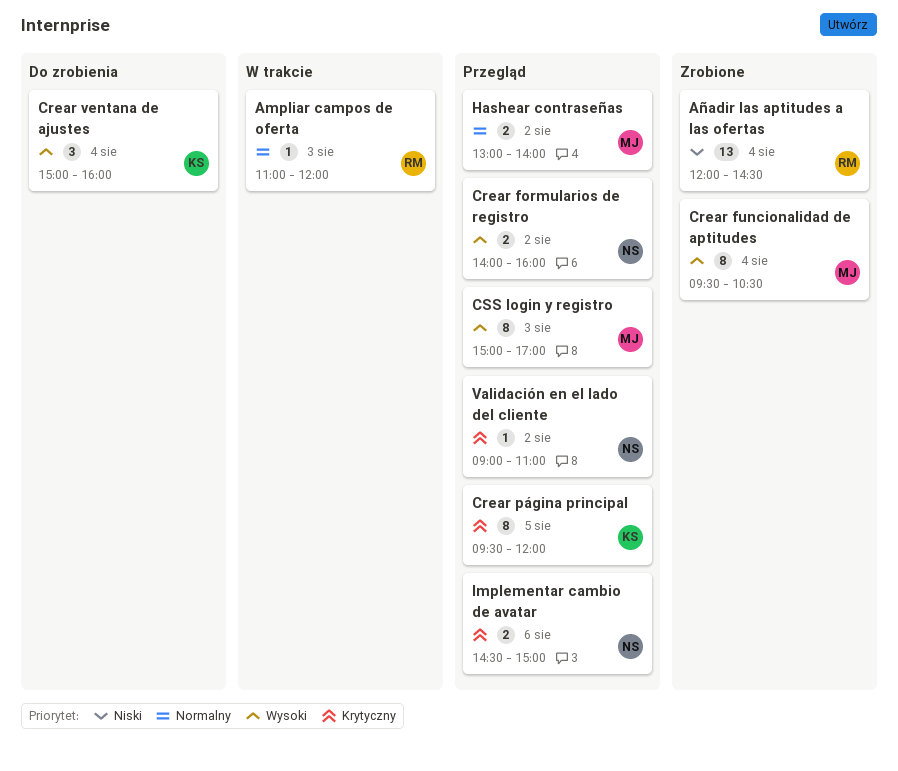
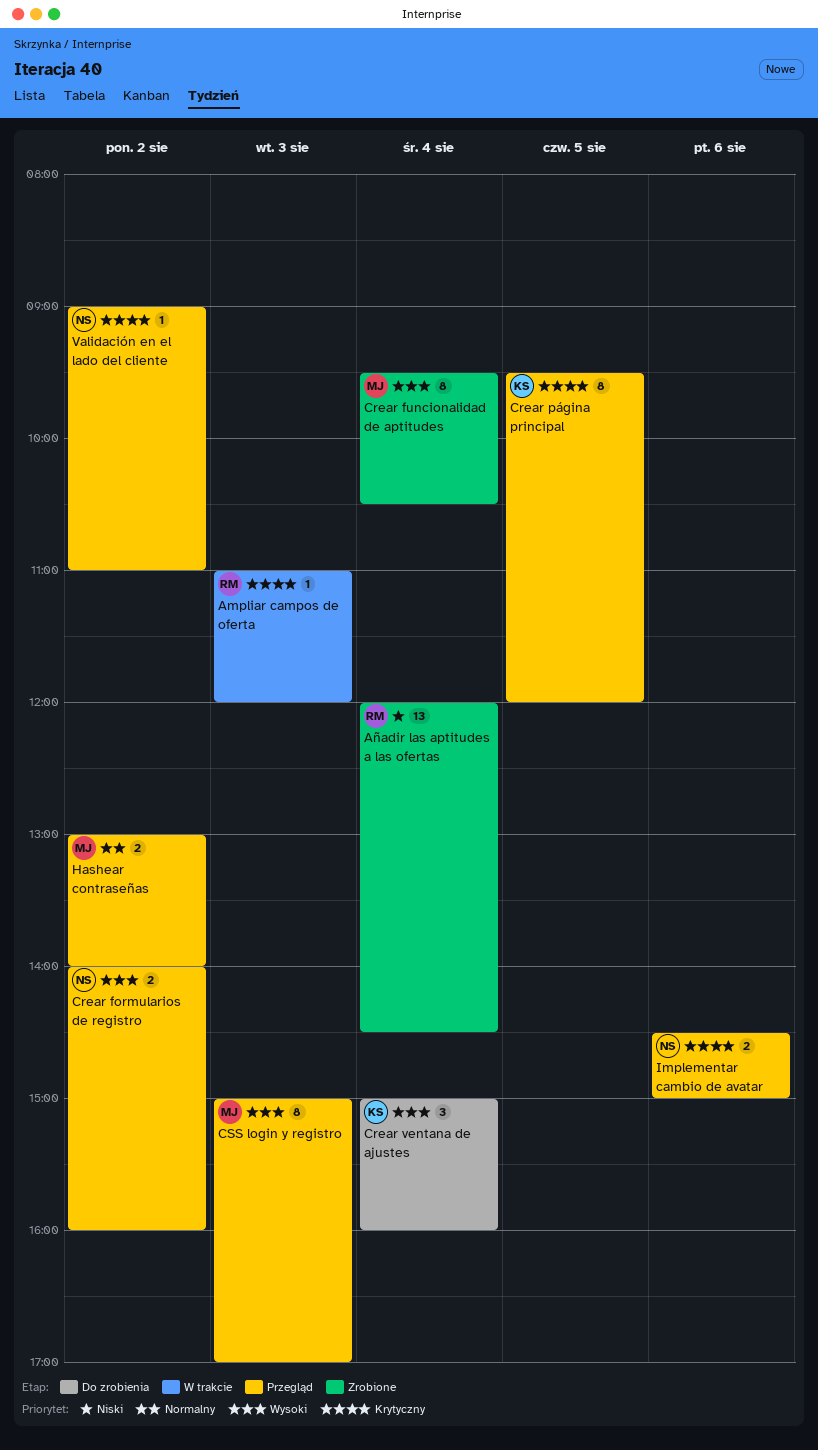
Ampliar campos de oferta, priority: Normalny -> Krytyczny

